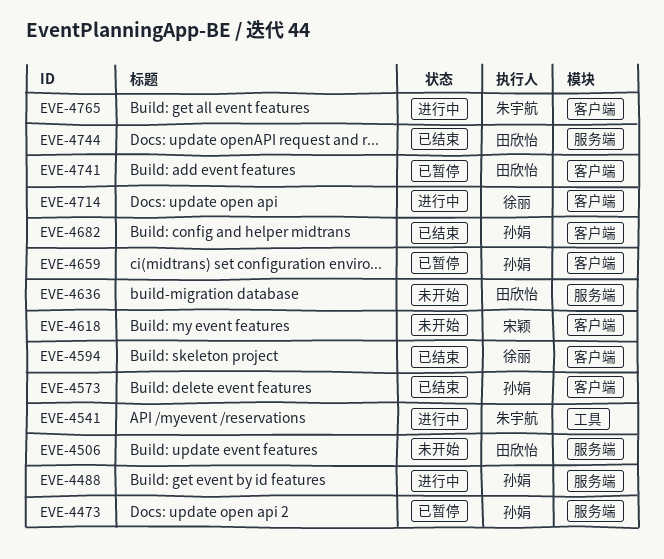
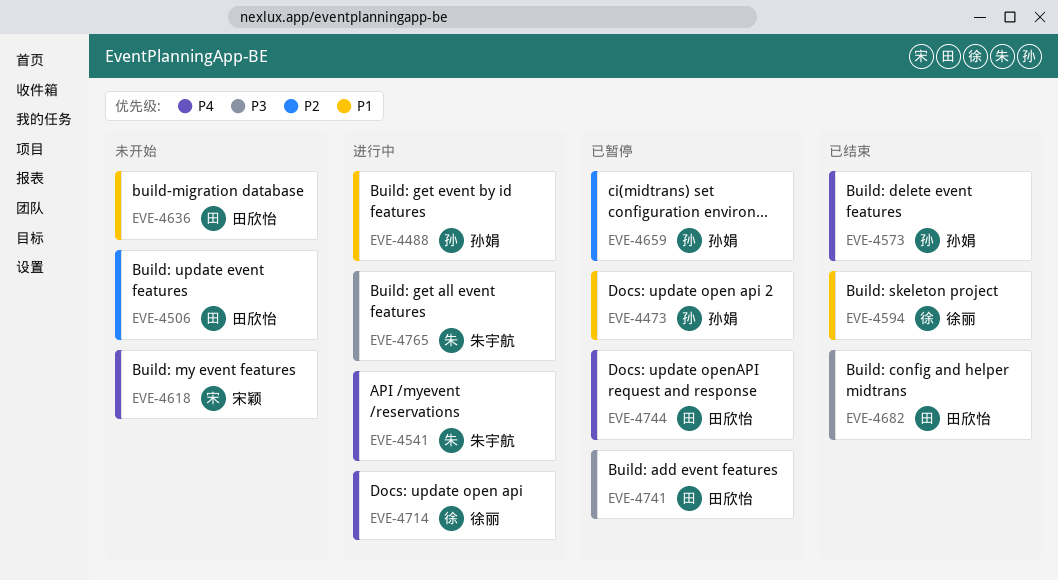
EVE-4682, owner: 孙娟 -> 田欣怡
EVE-4744, status: 已结束 -> 已暂停

